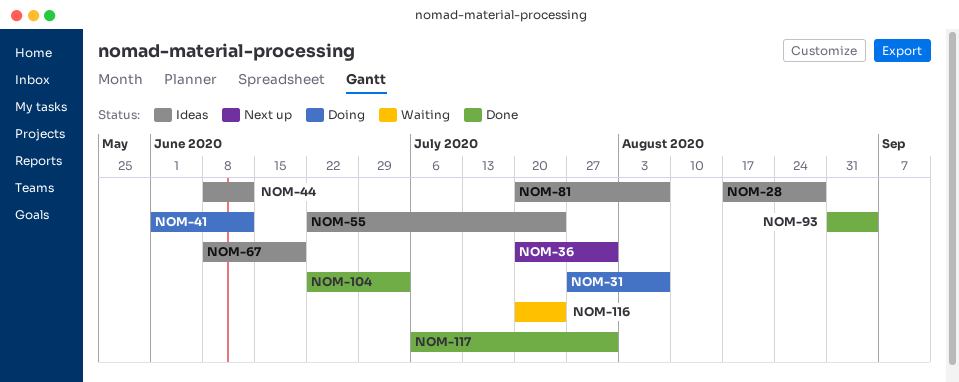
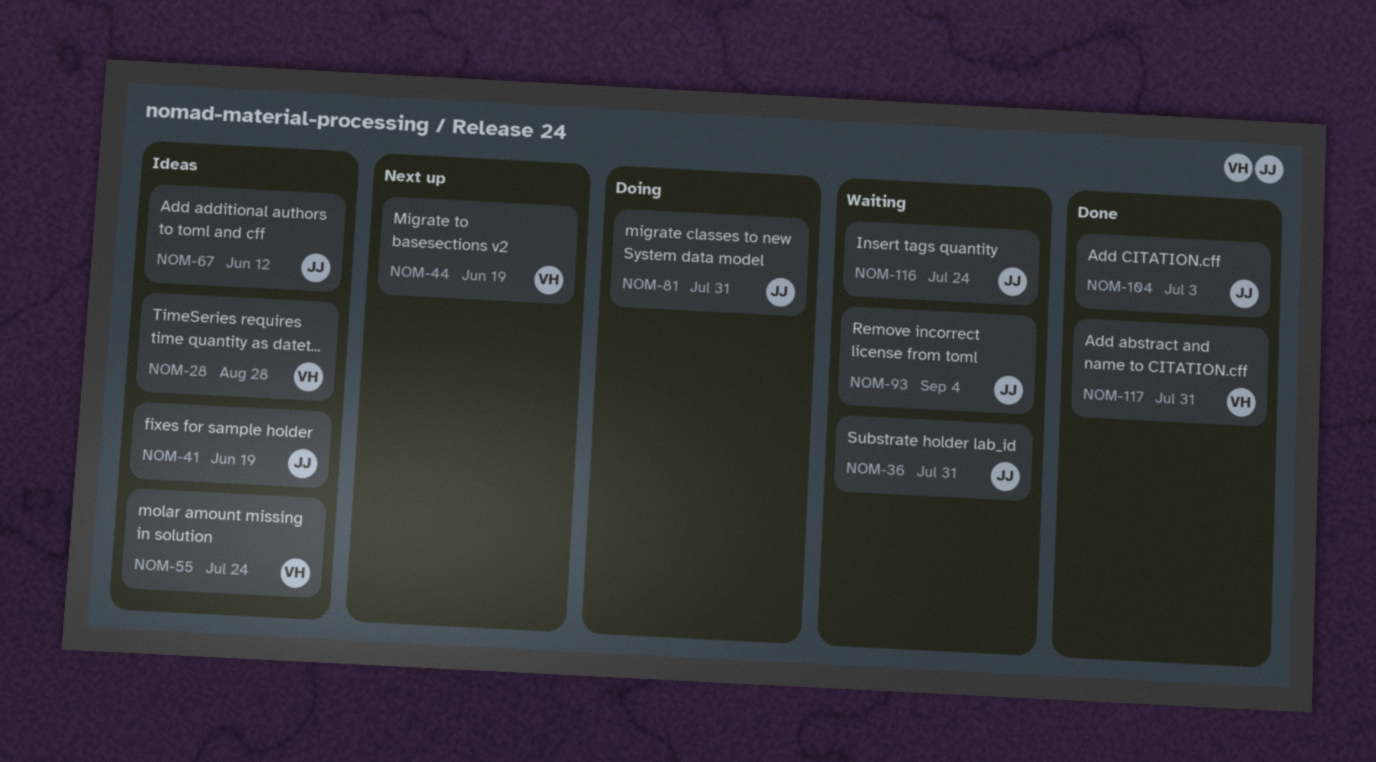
NOM-31: present -> none
NOM-36, status: Next up -> Waiting
NOM-41, status: Doing -> Ideas
NOM-41, due: Jun 12 -> Jun 19
NOM-44, status: Ideas -> Next up
NOM-44, due: Jun 12 -> Jun 19
NOM-67, due: Jun 19 -> Jun 12
NOM-81, status: Ideas -> Doing
NOM-81, due: Aug 7 -> Jul 31
NOM-93, status: Done -> Waiting

